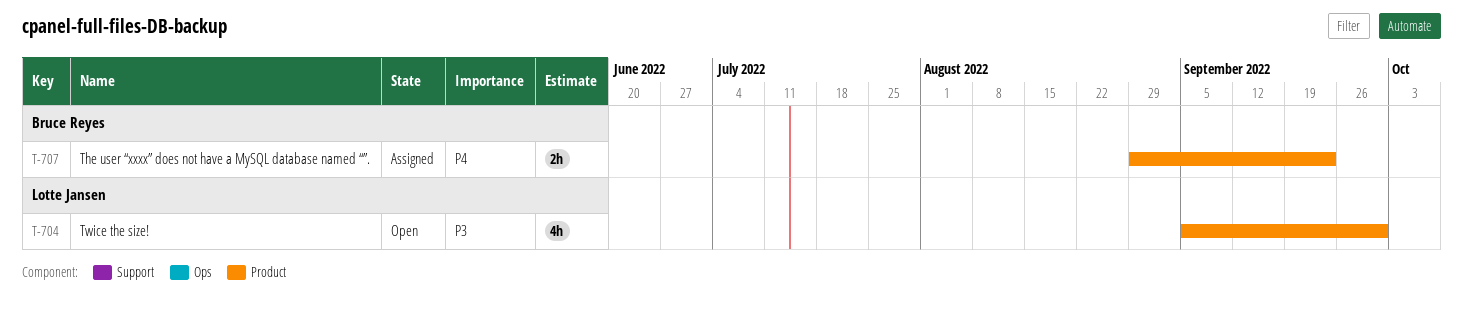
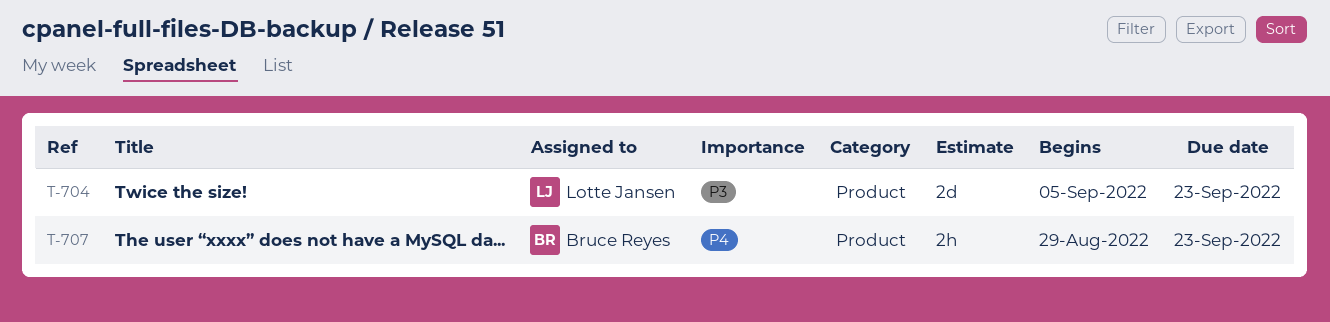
T-704, estimate: 4h -> 2d
T-704, due: Sep 30 -> Sep 23

